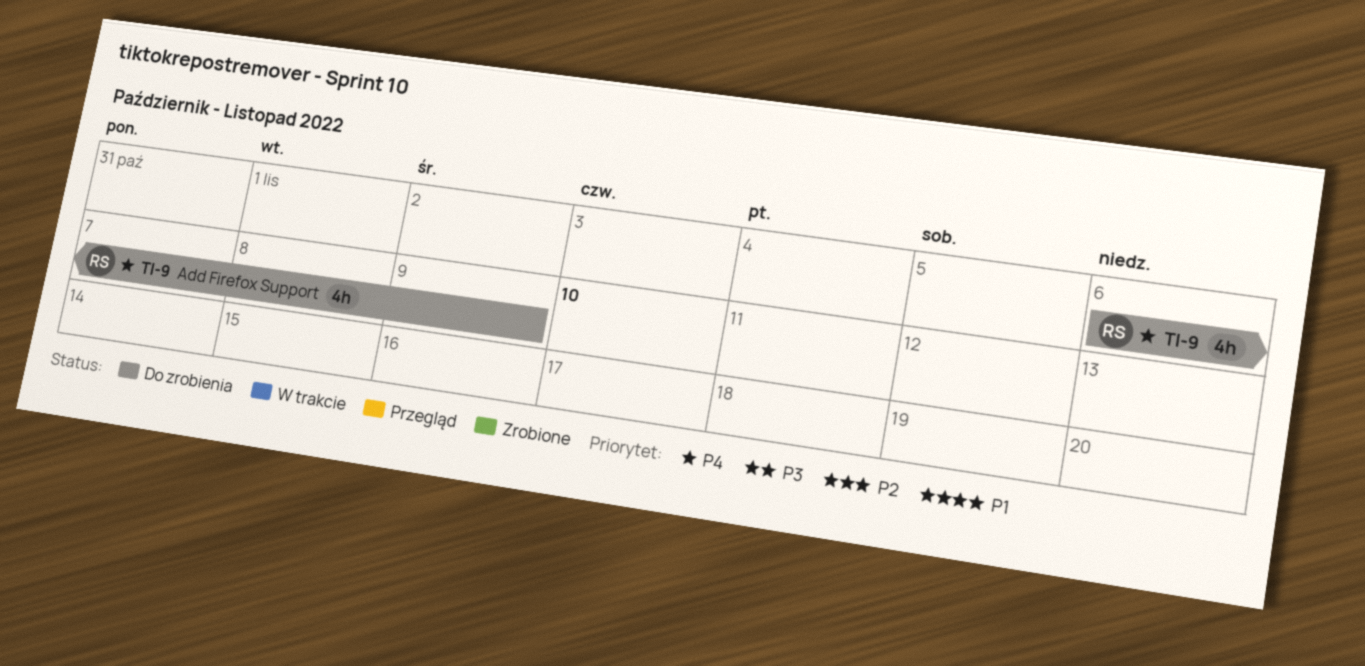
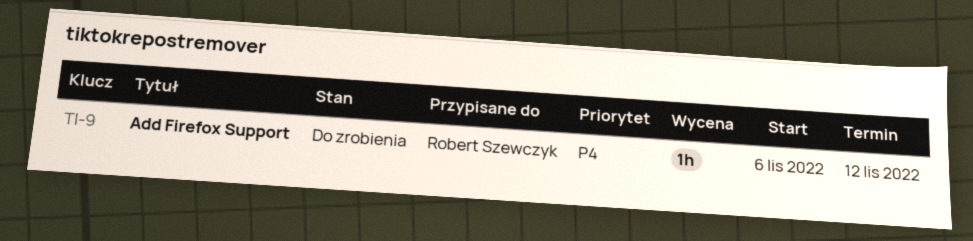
TI-9, estimate: 4h -> 1h
TI-9, due: Nov 9 -> Nov 12

